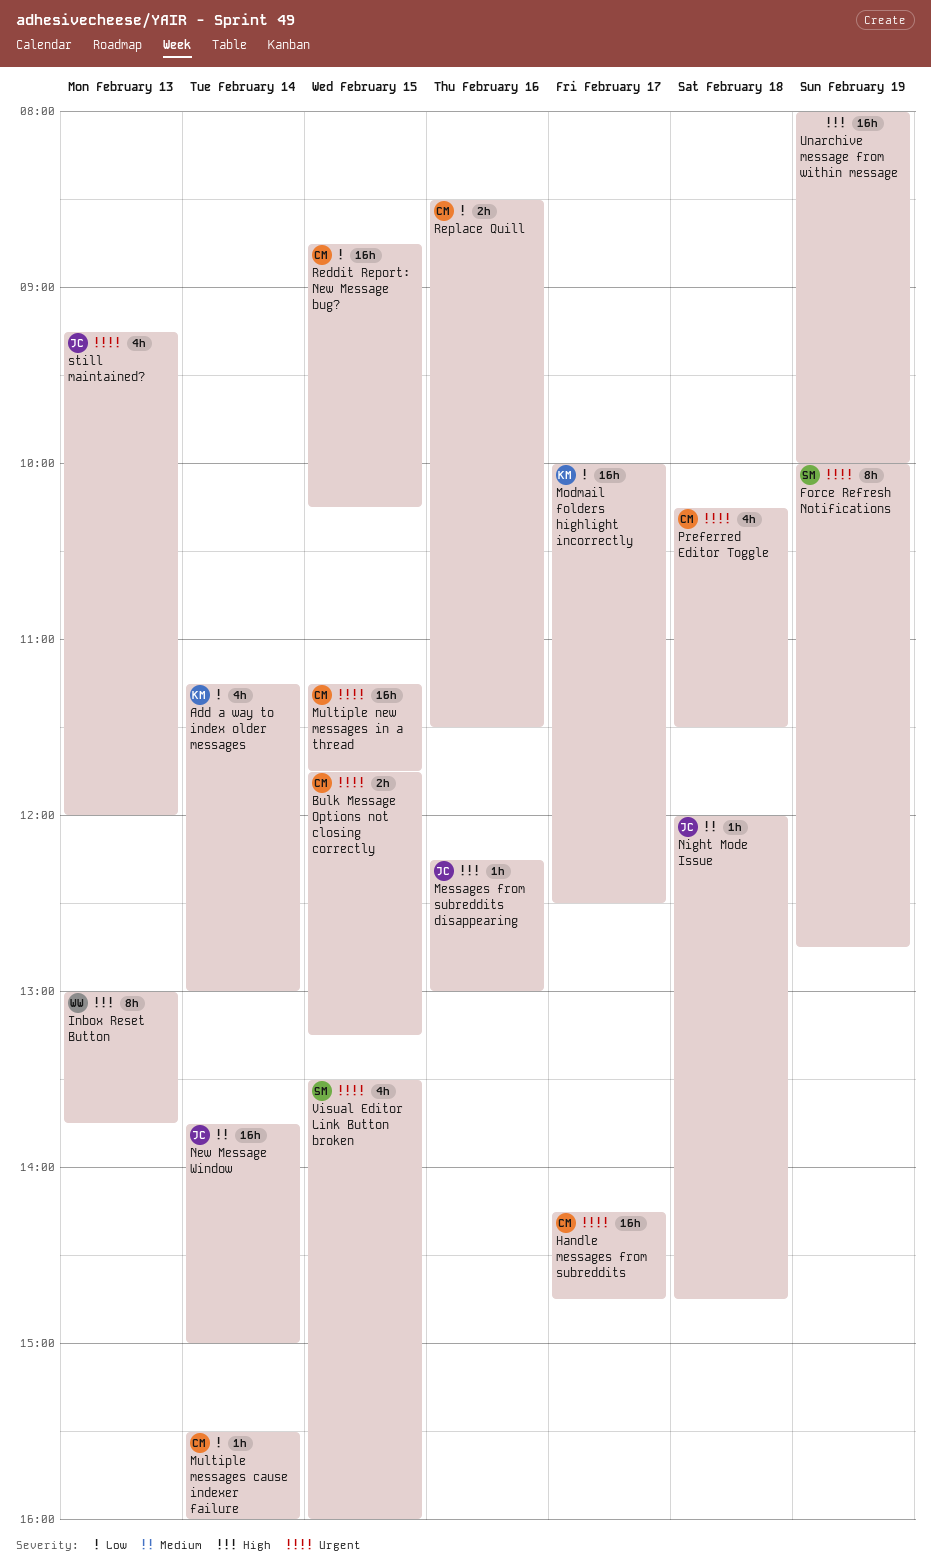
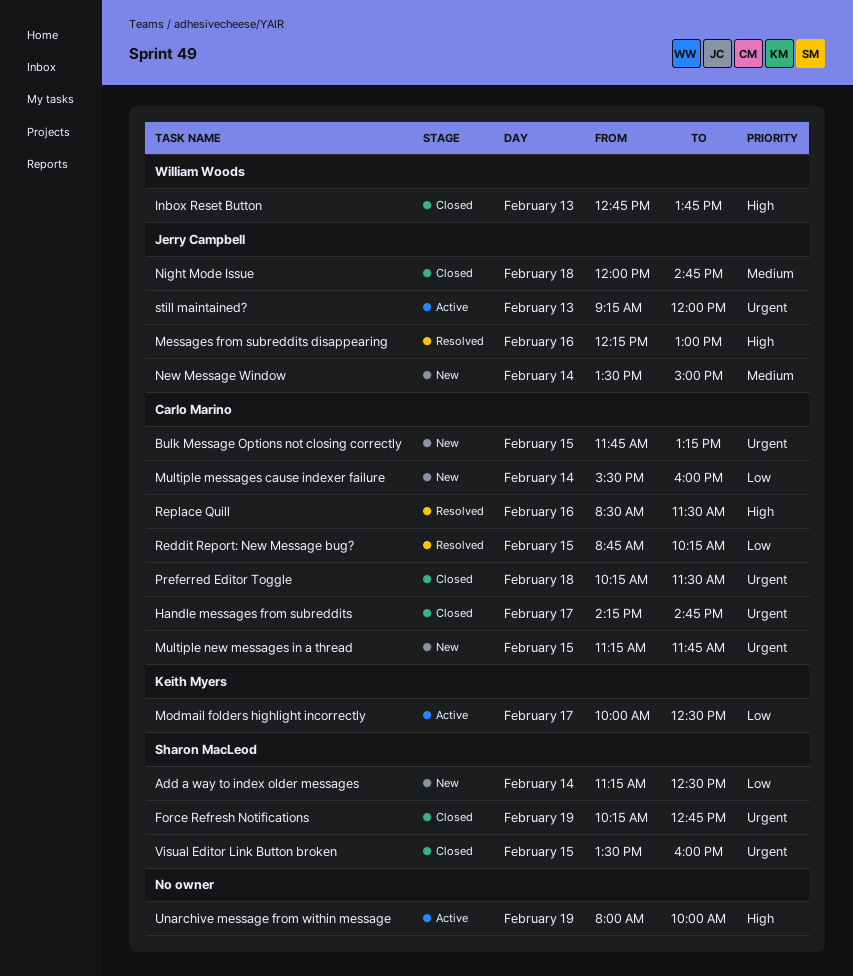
Add a way to index older messages, owner: Keith Myers -> Sharon MacLeod
Add a way to index older messages, ends: 13:00 -> 12:30
Force Refresh Notifications, begins: 10:00 -> 10:15
Inbox Reset Button, begins: 13:00 -> 12:45
New Message Window, begins: 13:45 -> 13:30
Replace Quill, priority: Low -> High

